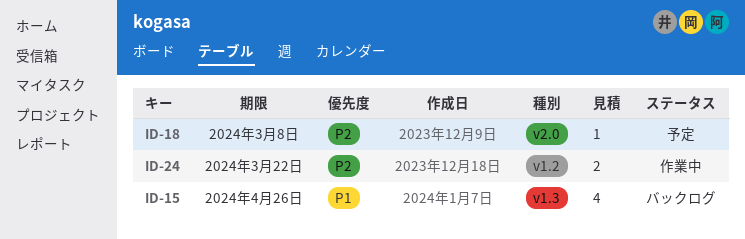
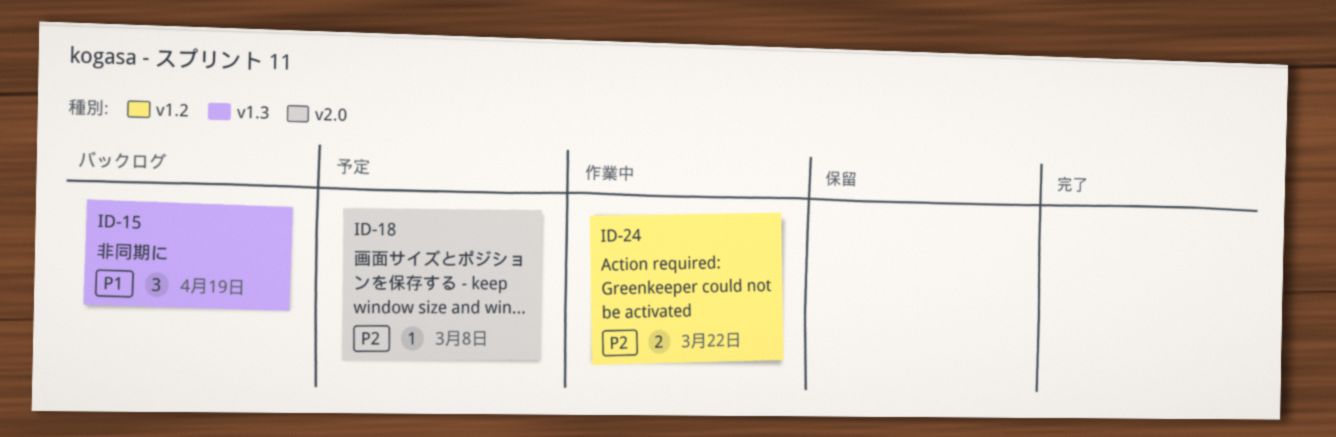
ID-15, estimate: 4 -> 3
ID-15, due: Apr 26 -> Apr 19

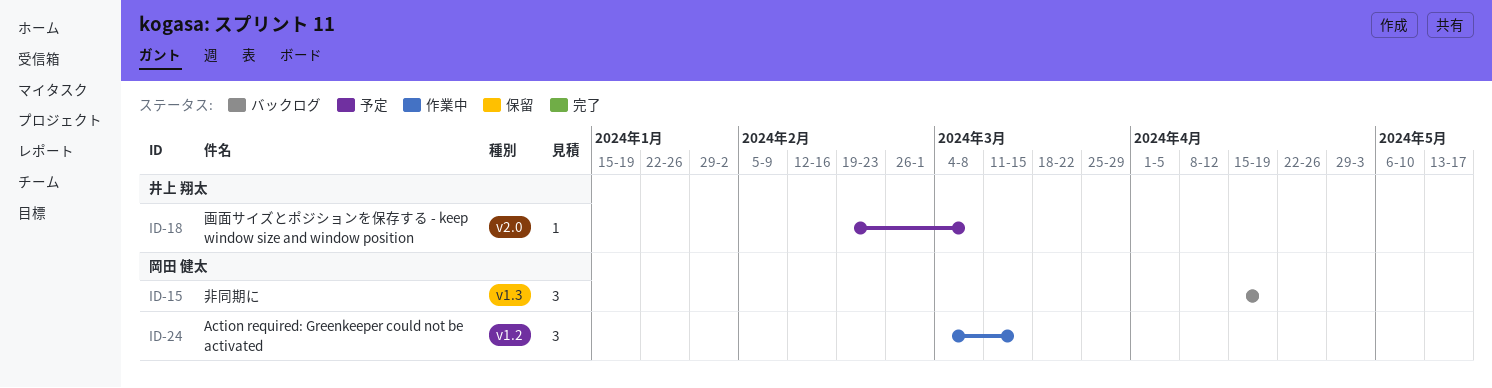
ID-24, estimate: 2 -> 3
ID-24, due: Mar 22 -> Mar 15

